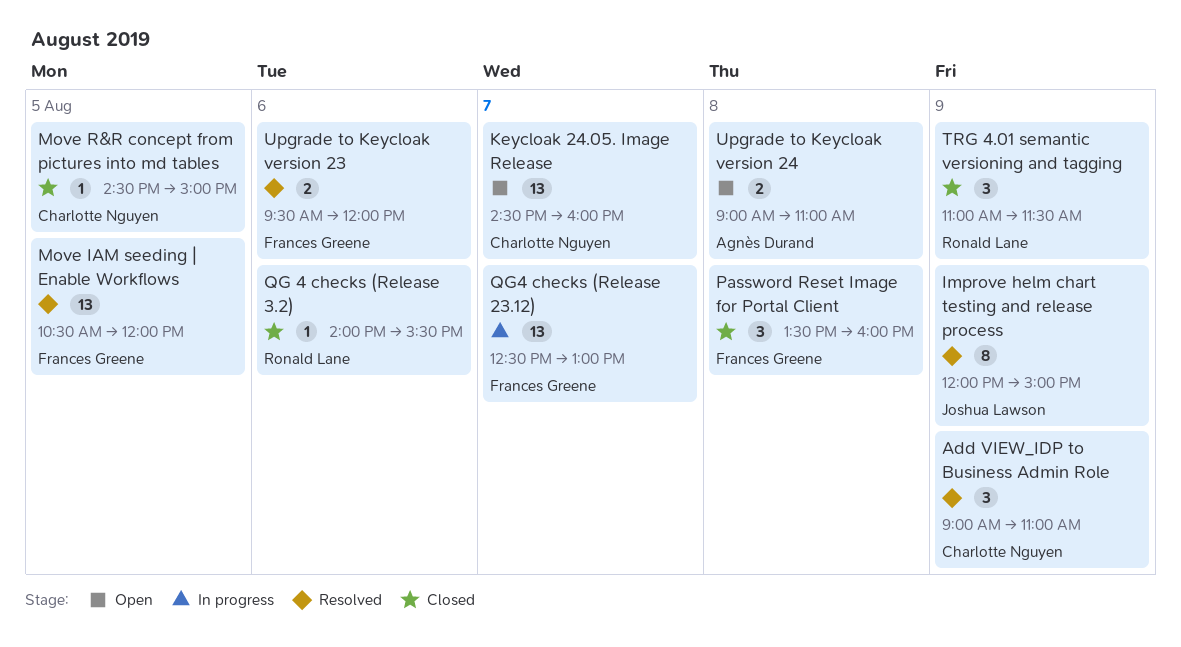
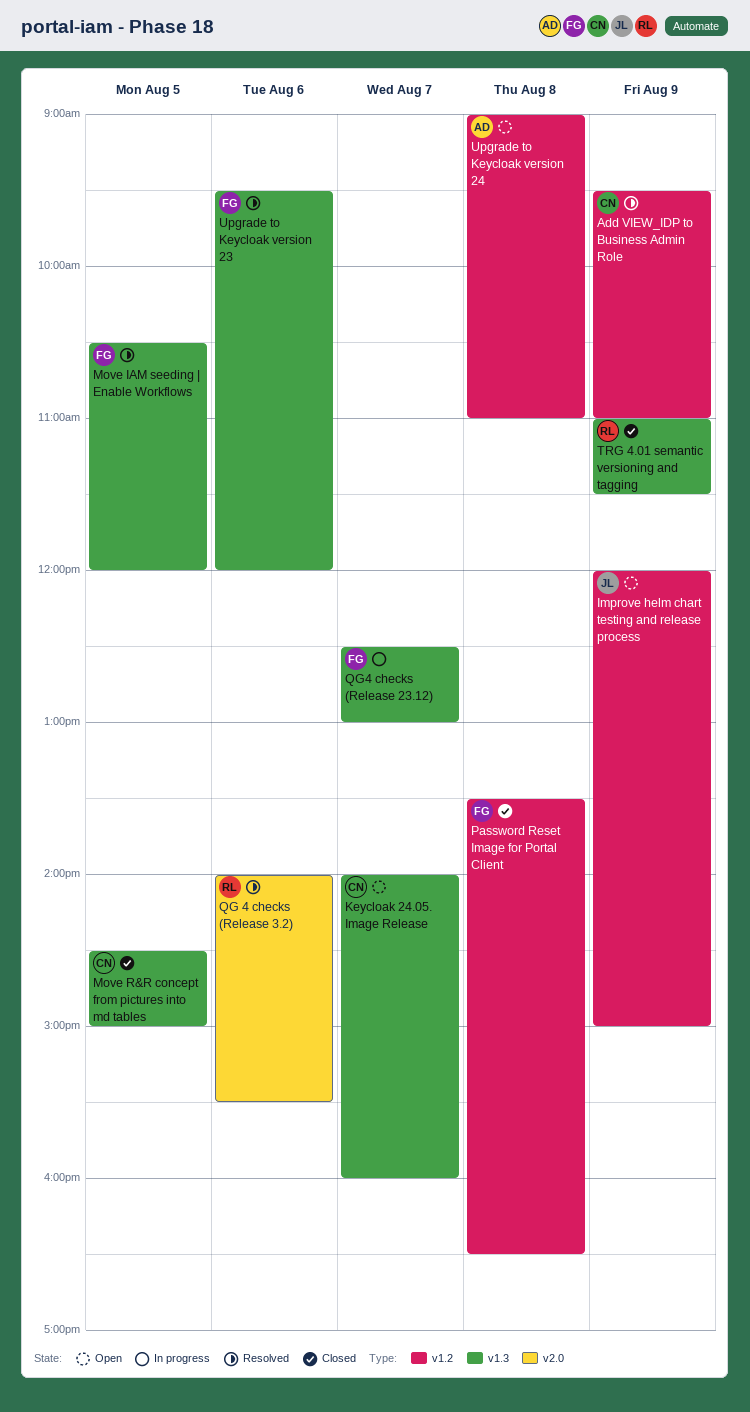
Add VIEW_IDP to Business Admin Role, begins: 09:00 -> 09:30
Improve helm chart testing and release process, status: Resolved -> Open
Keycloak 24.05. Image Release, begins: 14:30 -> 14:00
Password Reset Image for Portal Client, ends: 16:00 -> 16:30
QG 4 checks (Release 3.2), status: Closed -> Resolved

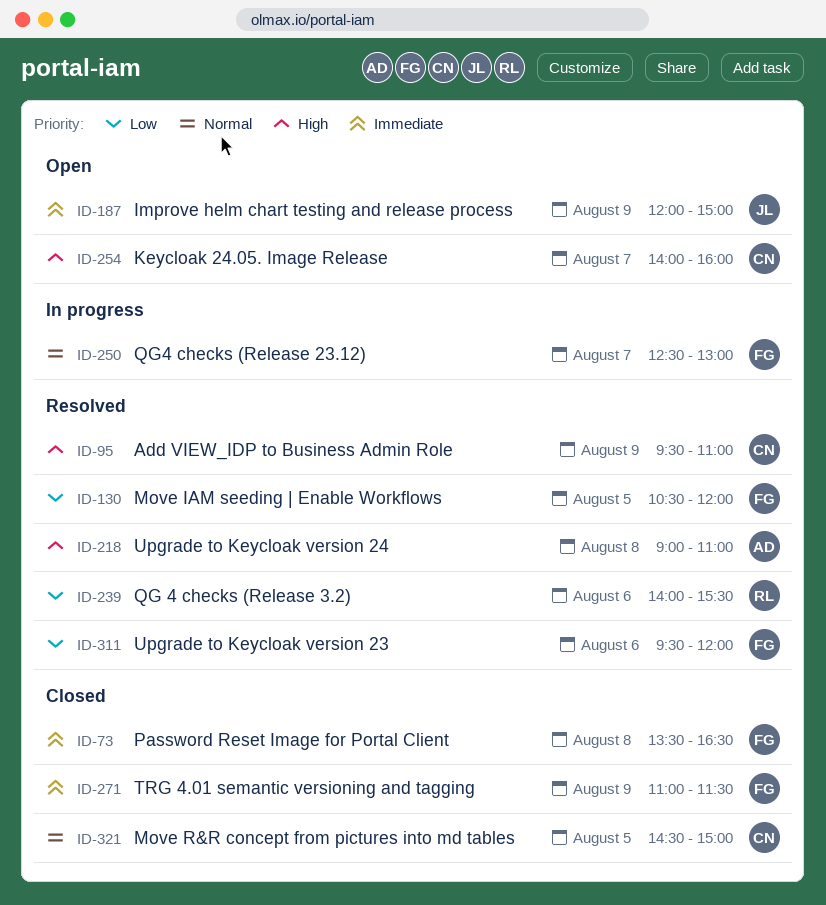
TRG 4.01 semantic versioning and tagging, owner: RL -> FG
Upgrade to Keycloak version 24, status: Open -> Resolved

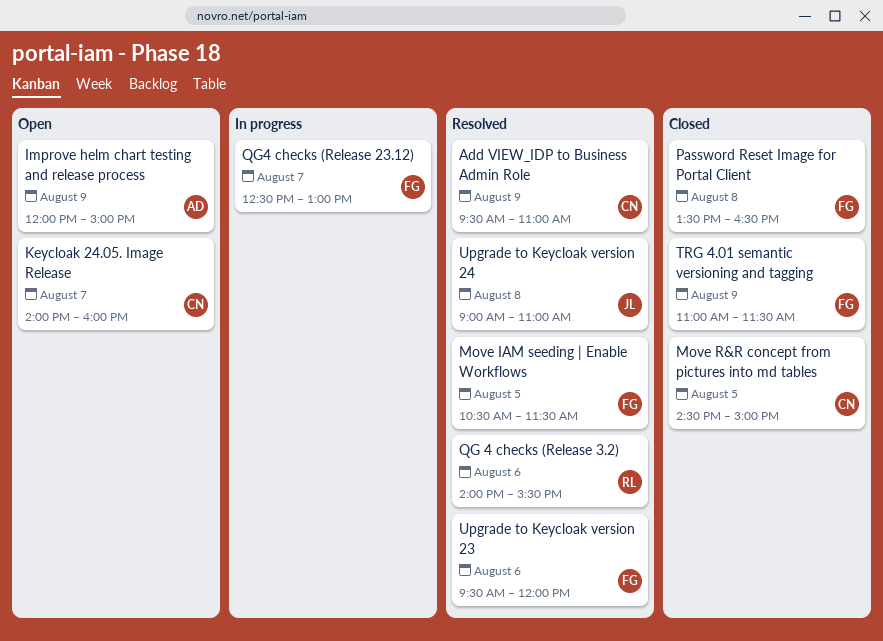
Improve helm chart testing and release process, owner: JL -> AD
Move IAM seeding | Enable Workflows, ends: 12:00 -> 11:30
Upgrade to Keycloak version 24, owner: AD -> JL

